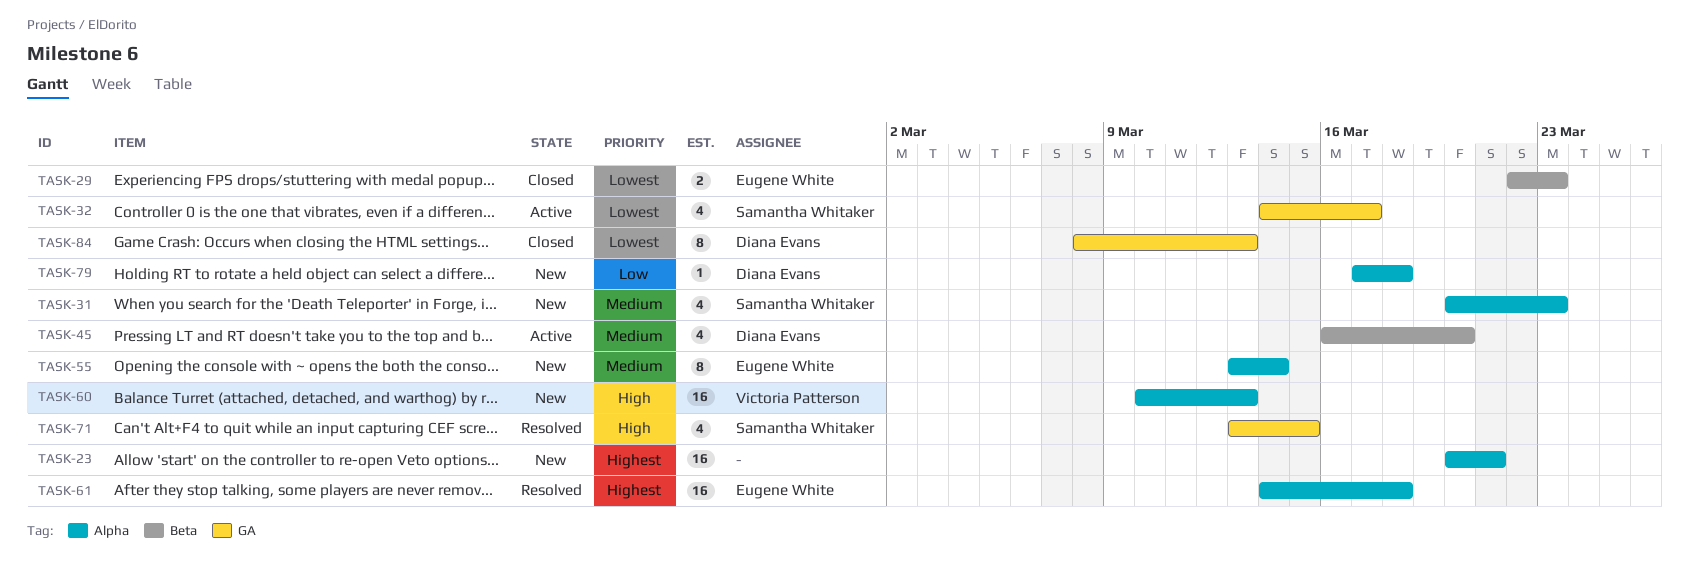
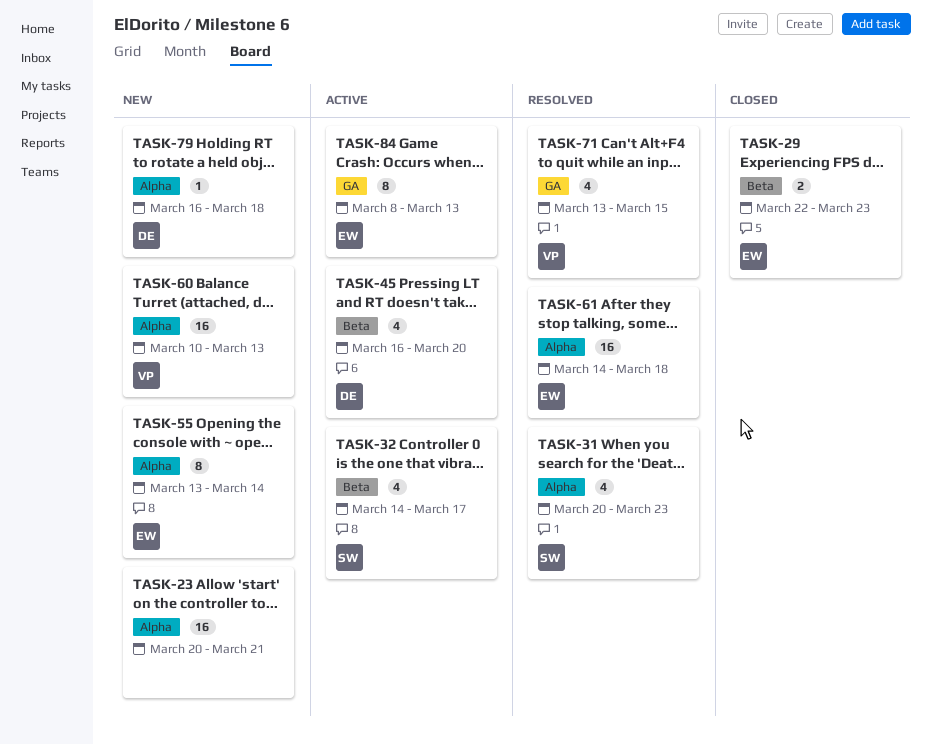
TASK-31, status: New -> Resolved
TASK-32, label: GA -> Beta
TASK-71, owner: Samantha Whitaker -> Victoria Patterson
TASK-79, start: Mar 17 -> Mar 16
TASK-84, status: Closed -> Active
TASK-84, owner: Diana Evans -> Eugene White

